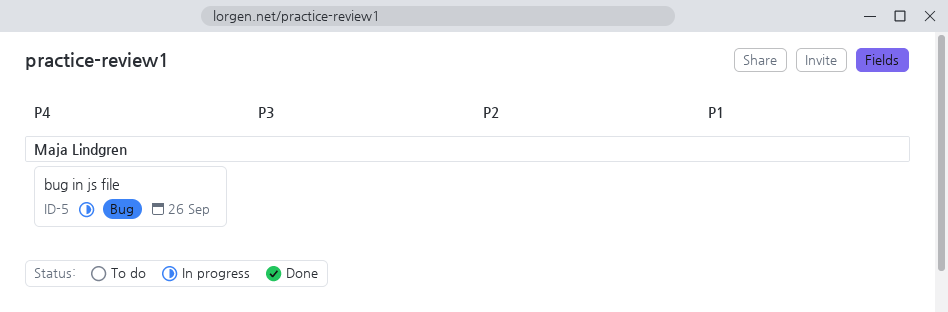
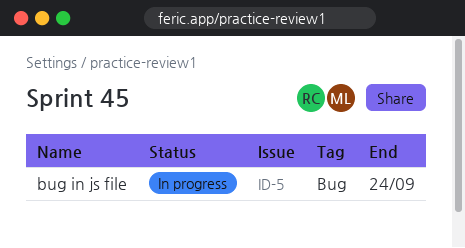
ID-5, due: Sep 26 -> Sep 24

